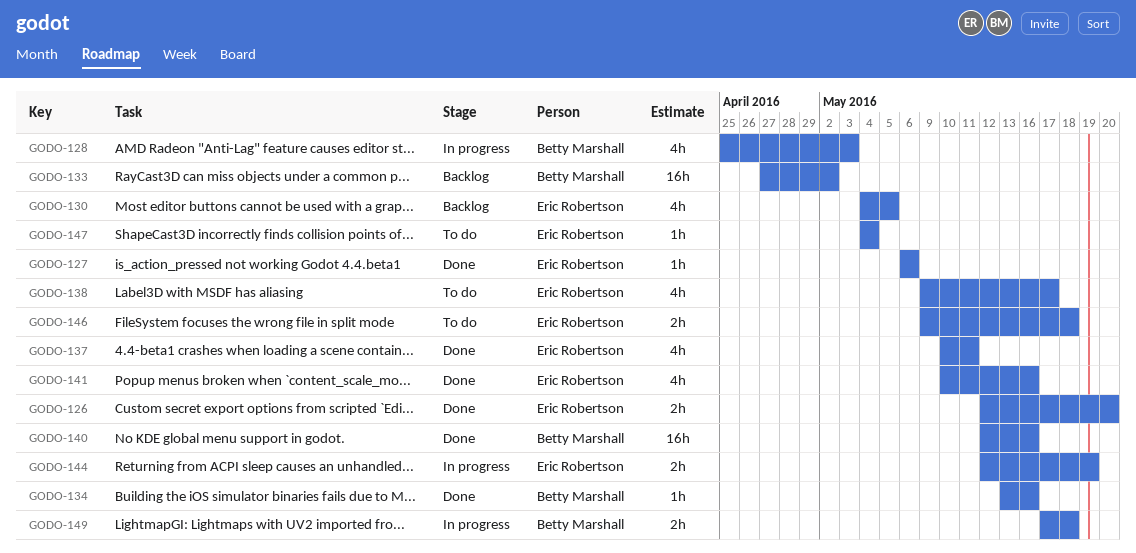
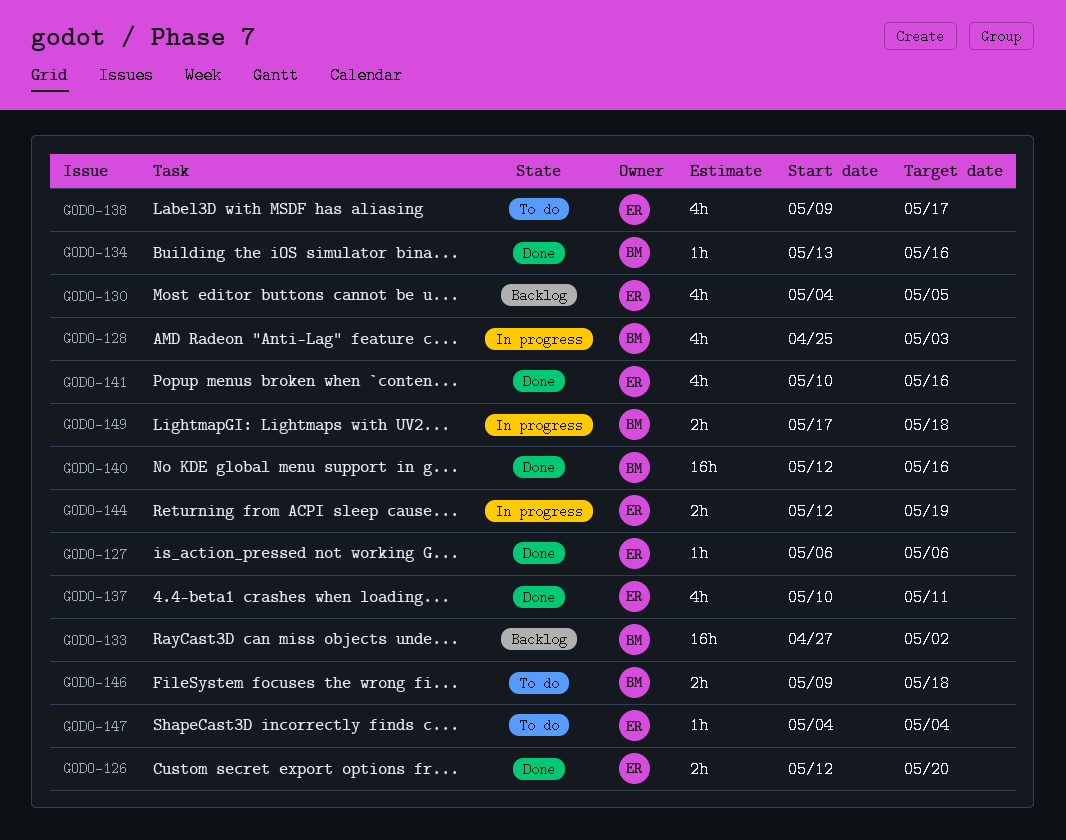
GODO-146, owner: Eric Robertson -> Betty Marshall

